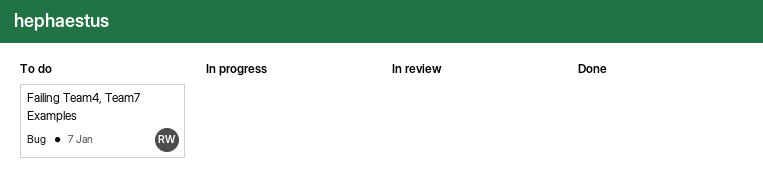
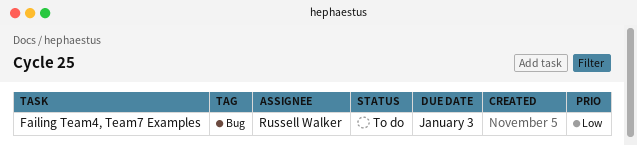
Failing Team4, Team7 Examples, due: Jan 7 -> Jan 3

